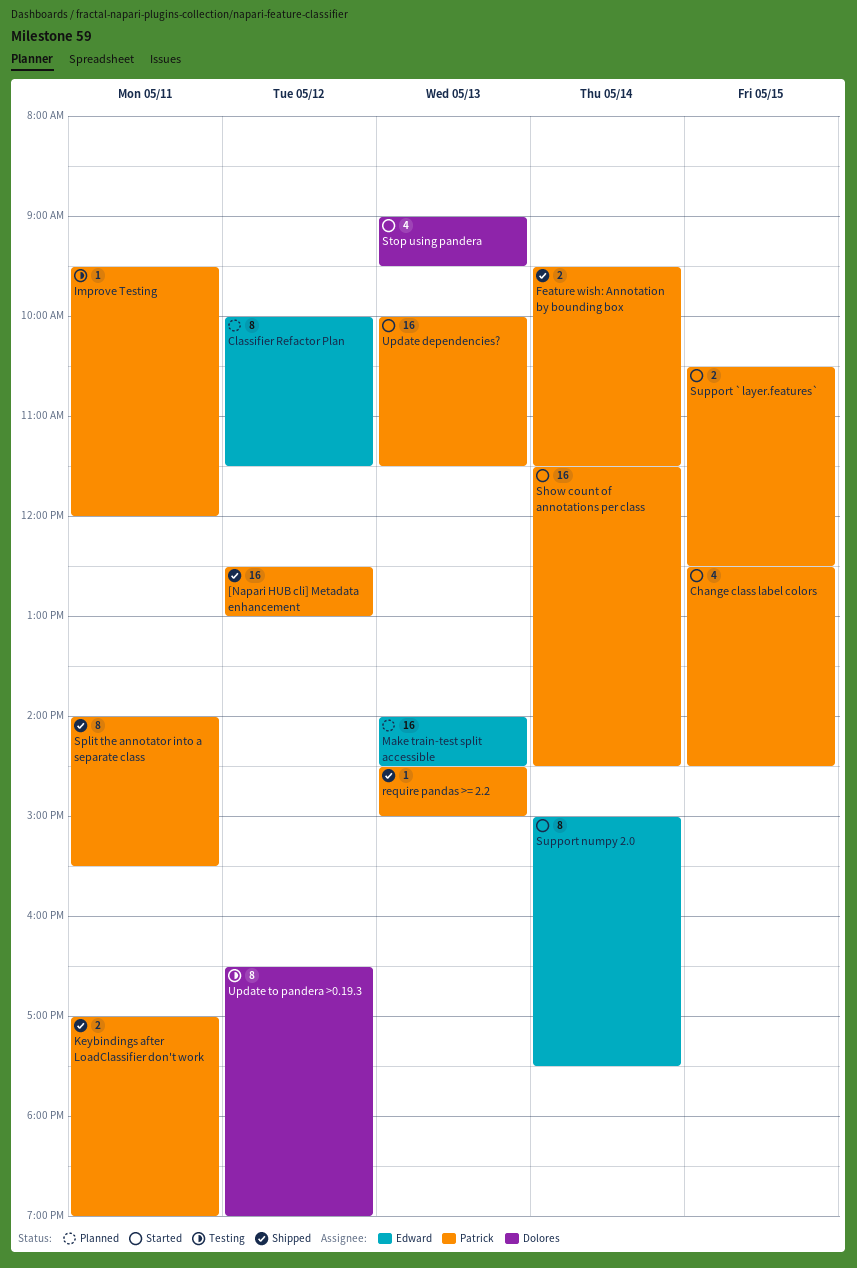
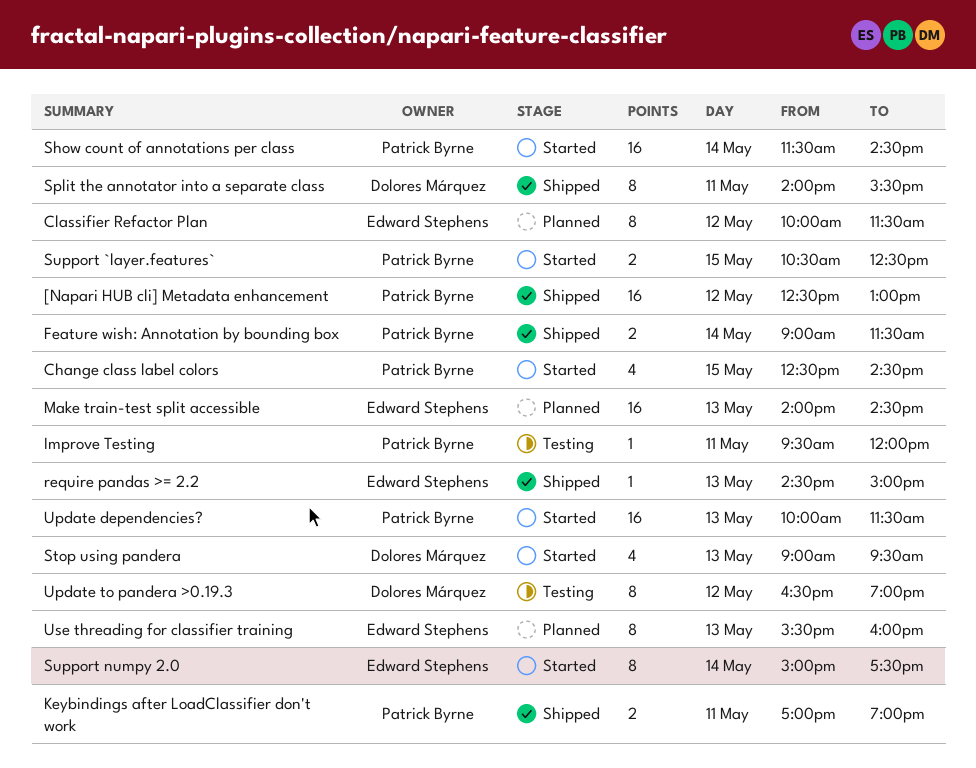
Feature wish: Annotation by bounding box, begins: 09:30 -> 09:00
require pandas >= 2.2, owner: Patrick Byrne -> Edward Stephens
Split the annotator into a separate class, owner: Patrick Byrne -> Dolores Márquez
Use threading for classifier training: none -> present

